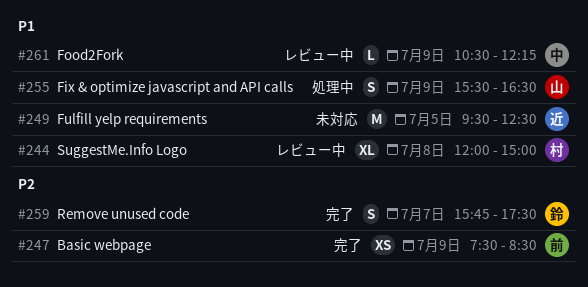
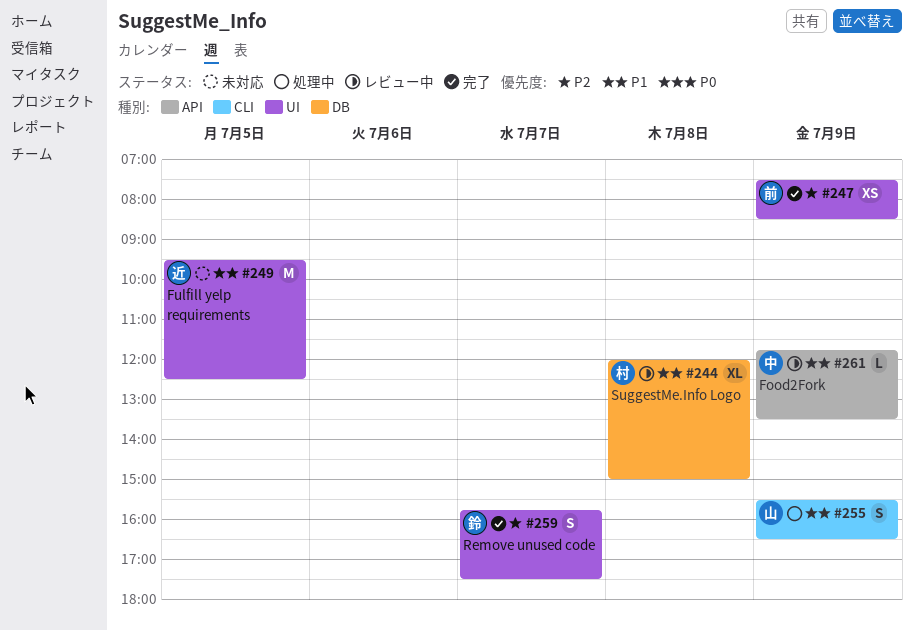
#261, begins: 10:30 -> 11:45
#261, ends: 12:15 -> 13:30

